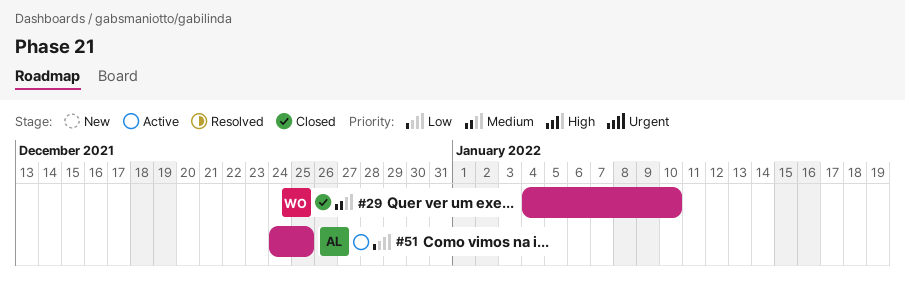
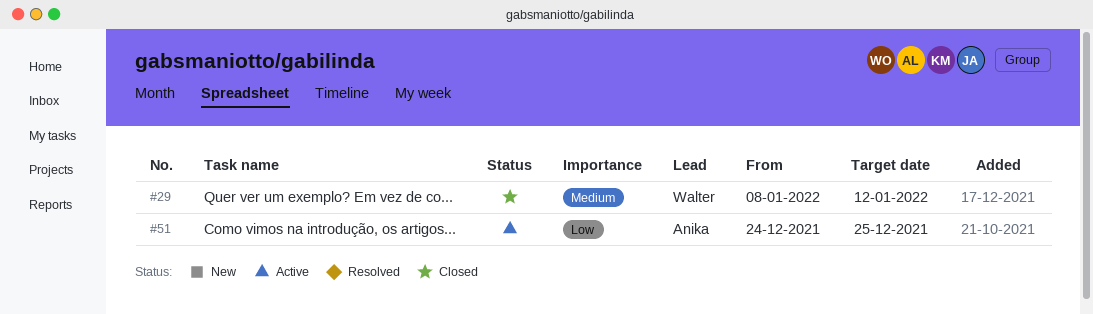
#29, start: Jan 4 -> Jan 8
#29, due: Jan 10 -> Jan 12

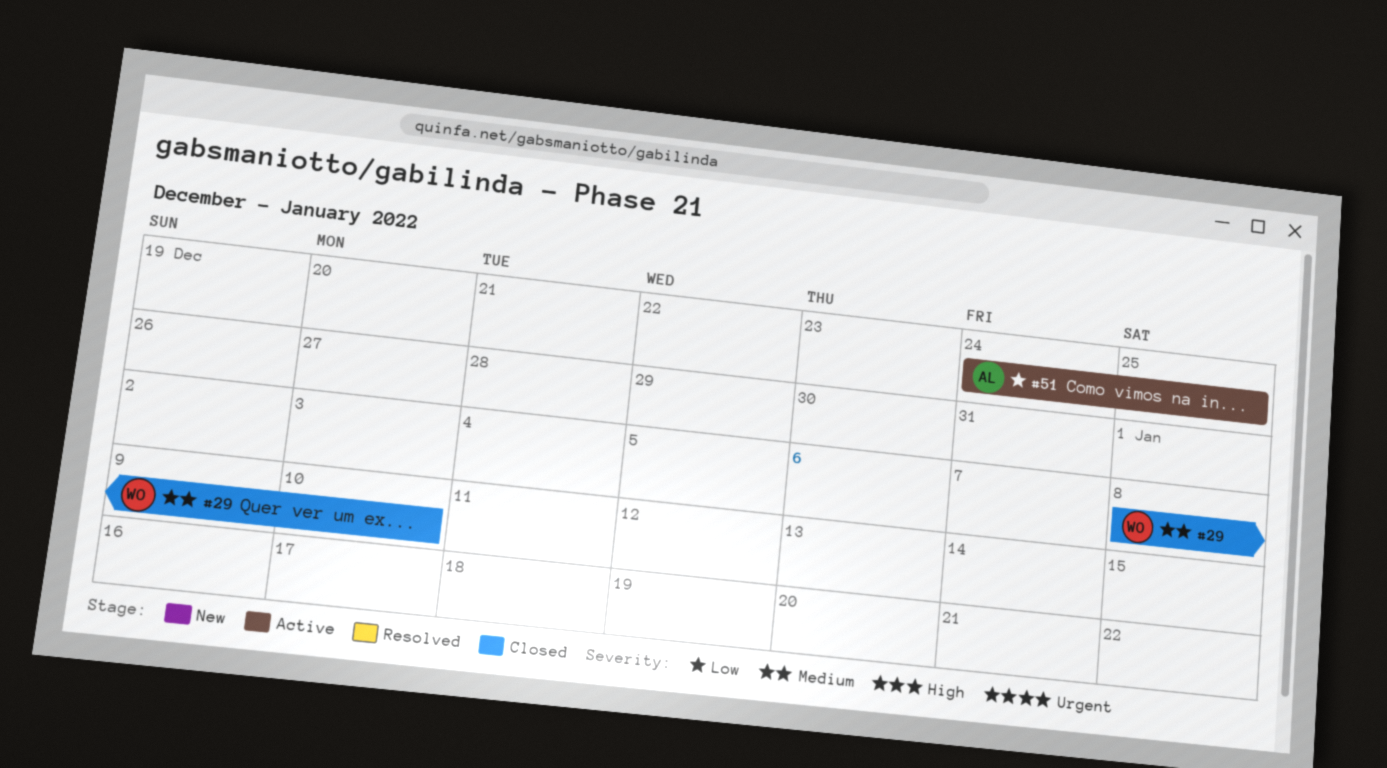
#29, due: Jan 12 -> Jan 10

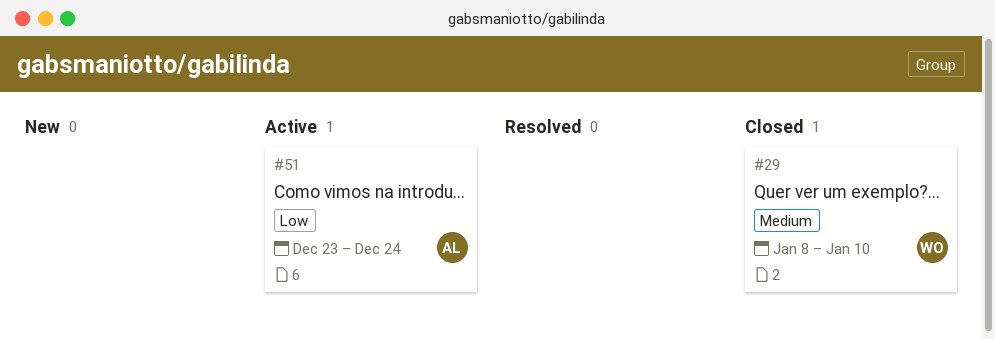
#51, start: Dec 24 -> Dec 23
#51, due: Dec 25 -> Dec 24

